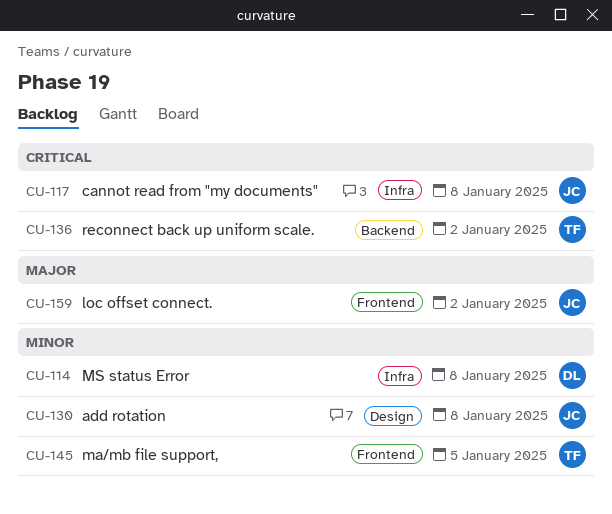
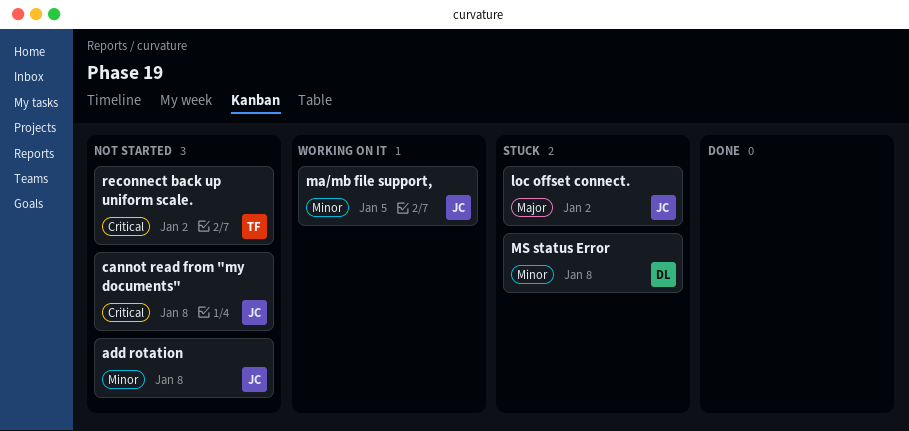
ma/mb file support,, owner: TF -> JC

